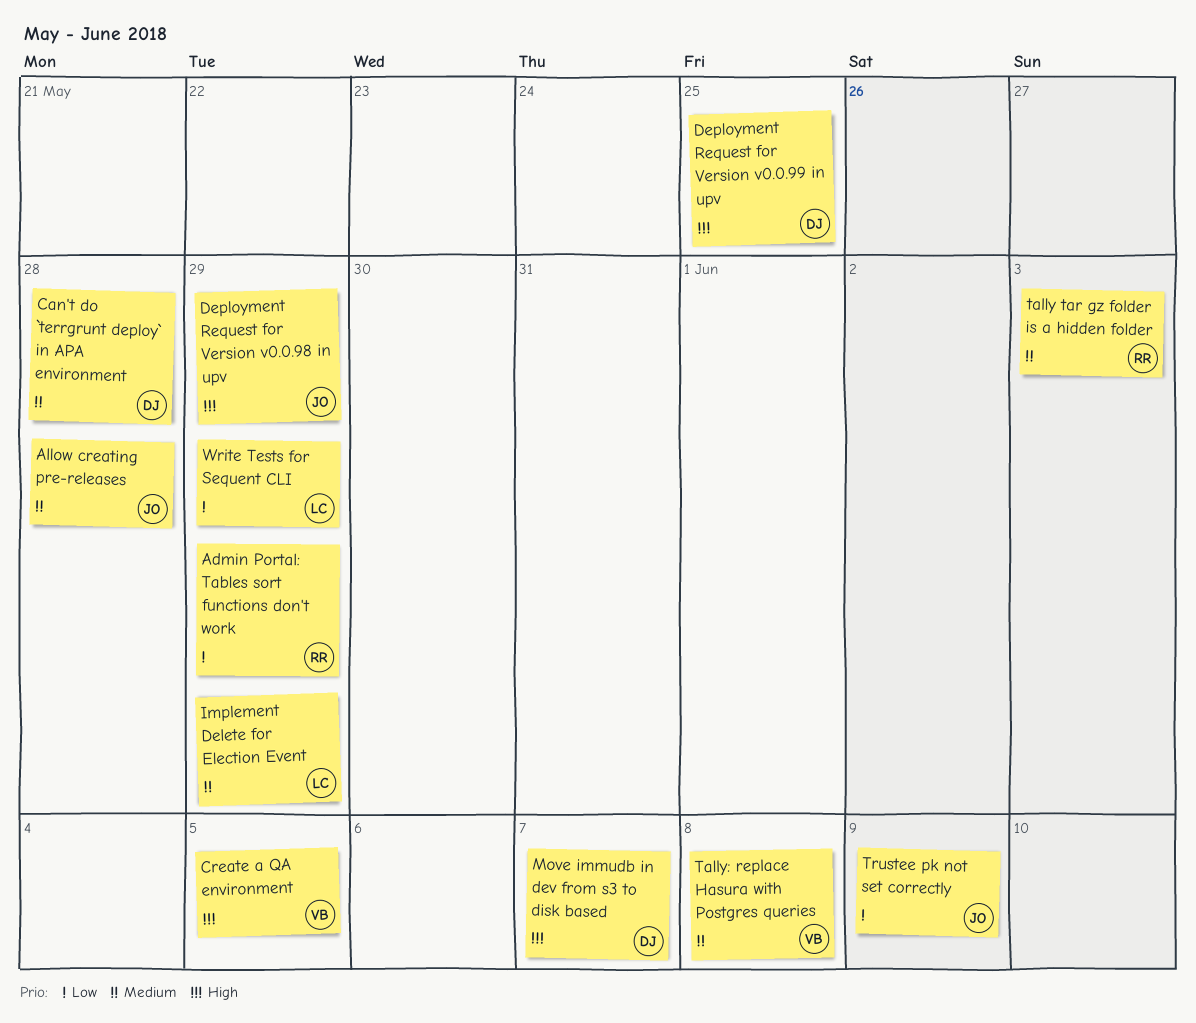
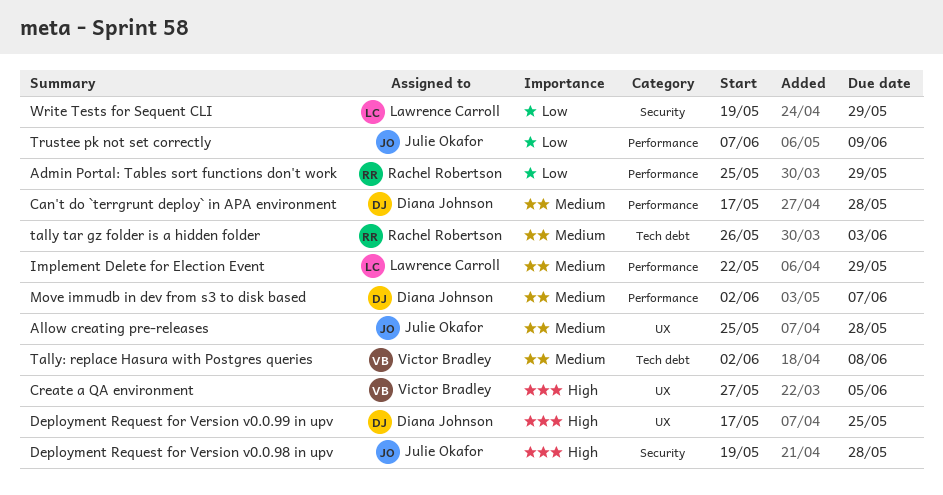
Deployment Request for Version v0.0.98 in upv, due: May 29 -> May 28
Move immudb in dev from s3 to disk based, priority: High -> Medium

